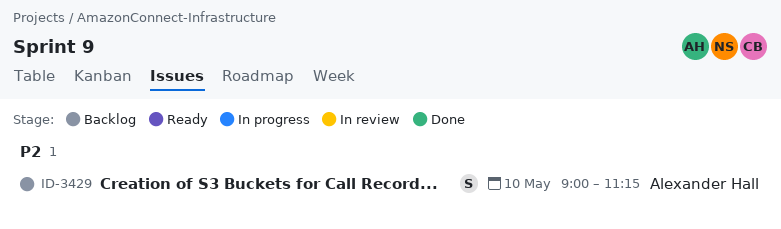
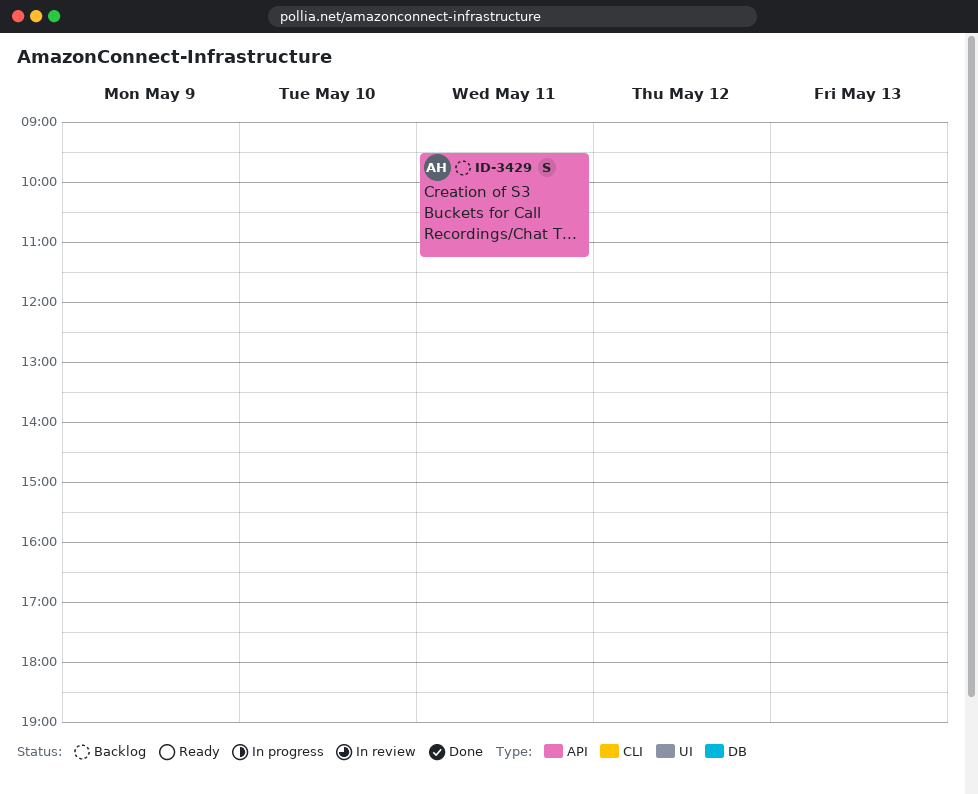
ID-3429, day: May 10 -> May 11
ID-3429, begins: 09:00 -> 09:30

